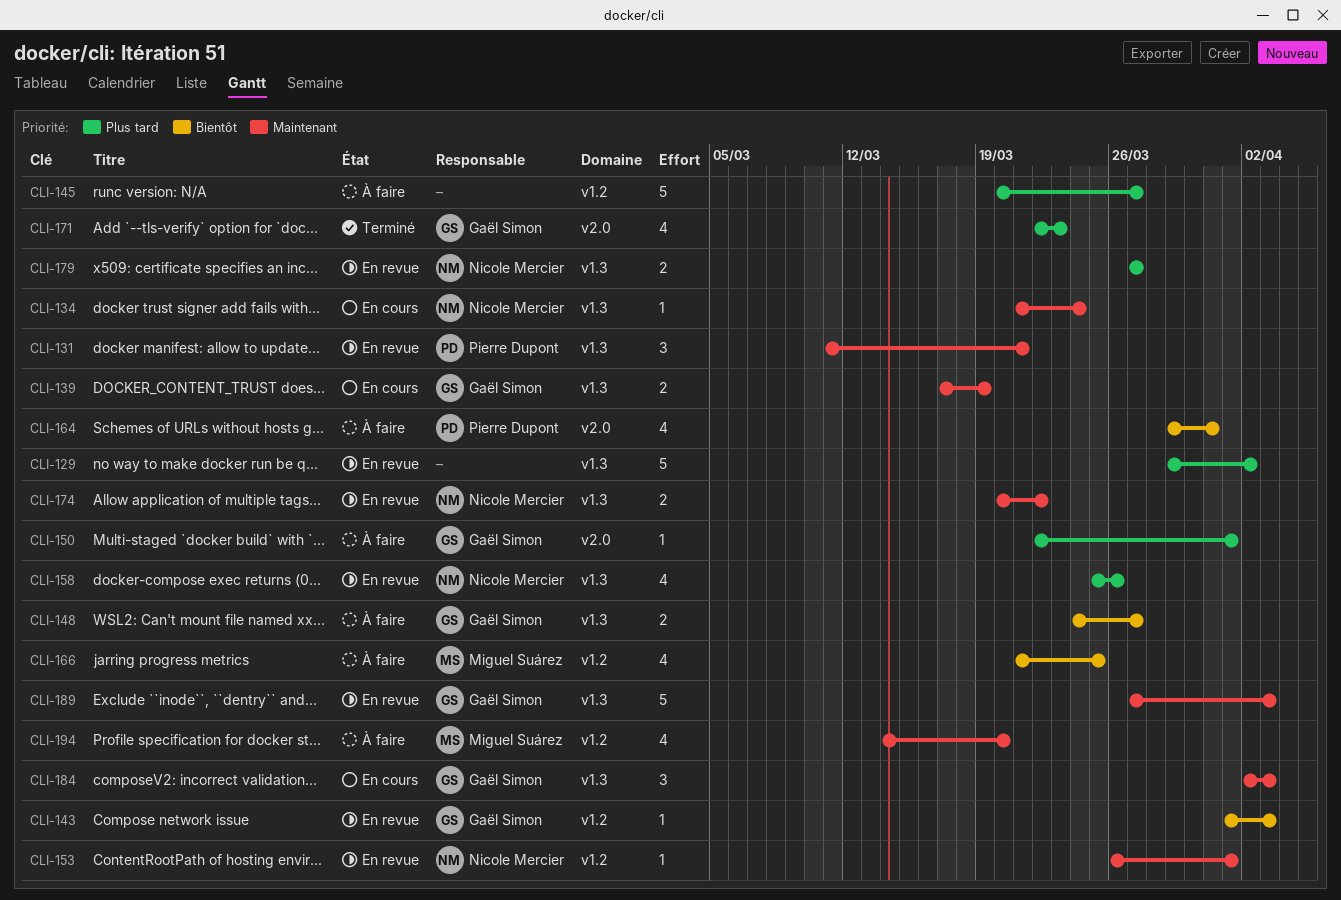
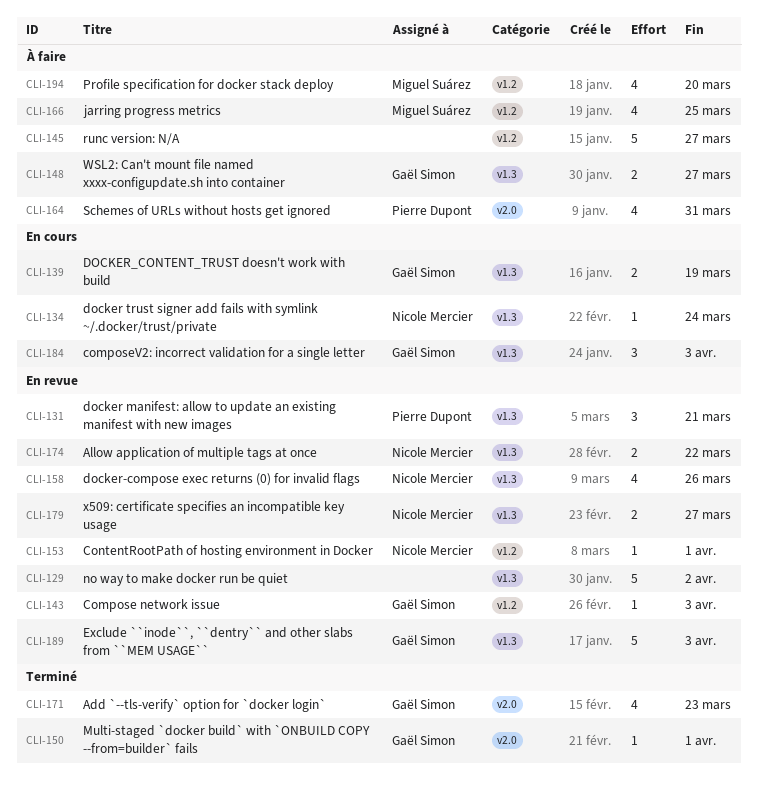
CLI-150, status: À faire -> Terminé

